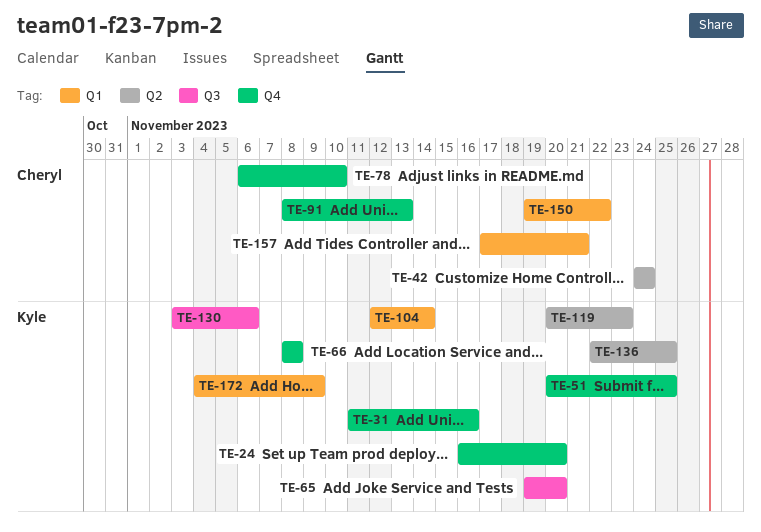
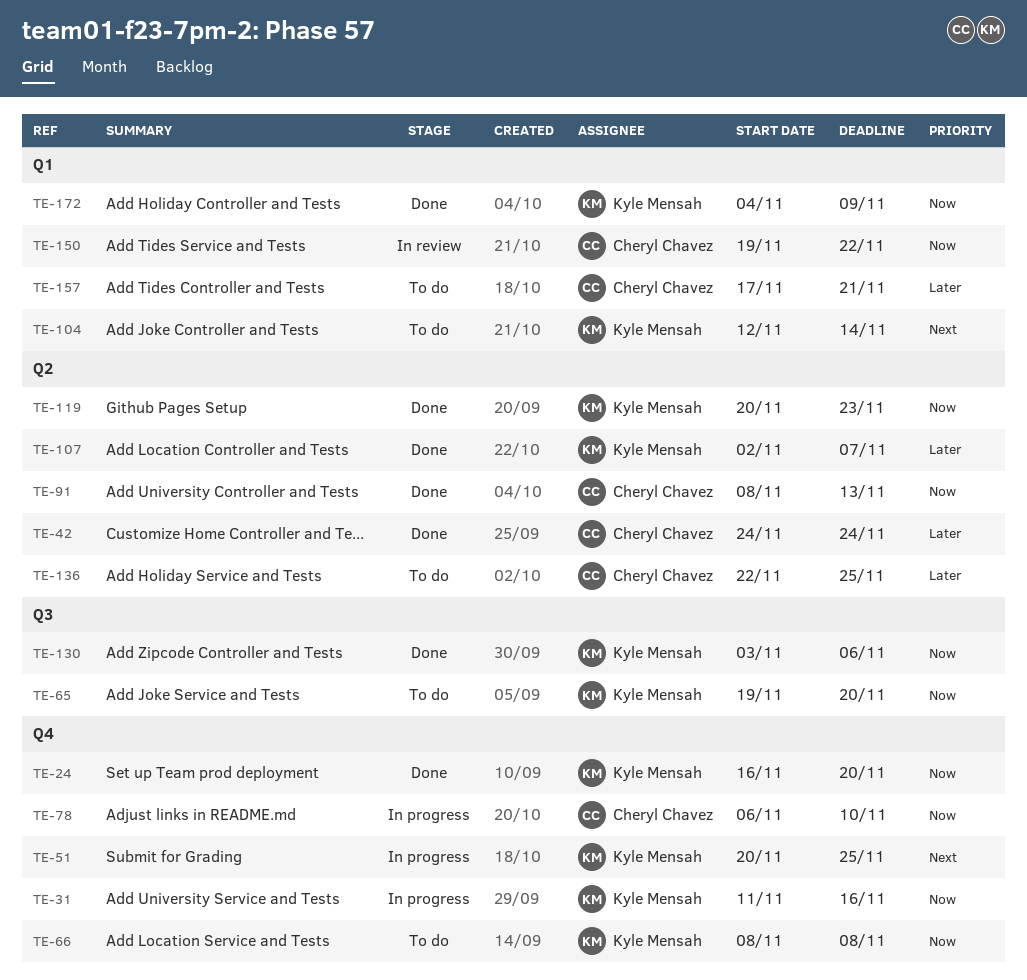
TE-91, label: Q4 -> Q2
TE-107: none -> present
TE-136, owner: Kyle Mensah -> Cheryl Chavez

